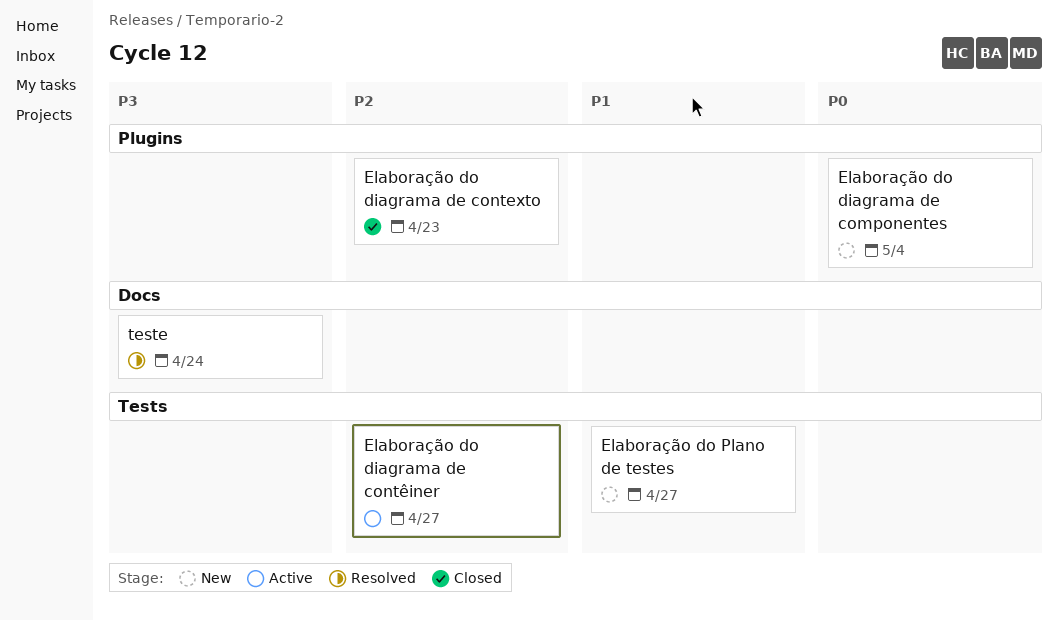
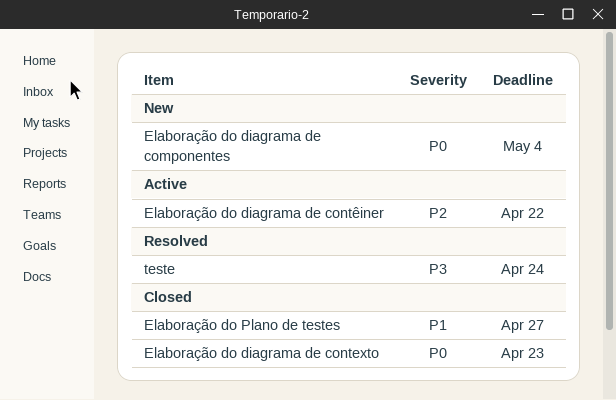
Elaboração do diagrama de contexto, priority: P2 -> P0
Elaboração do diagrama de contêiner, due: Apr 27 -> Apr 22
Elaboração do Plano de testes, status: New -> Closed

